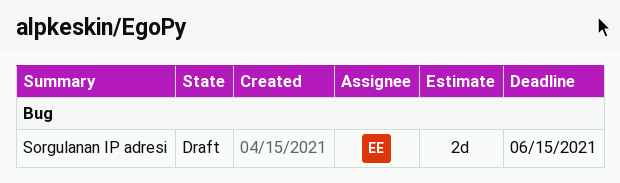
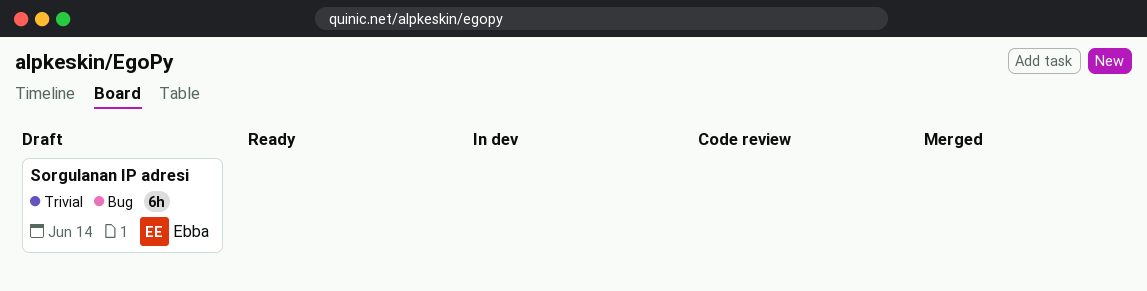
Sorgulanan IP adresi, estimate: 2d -> 6h
Sorgulanan IP adresi, due: Jun 15 -> Jun 14

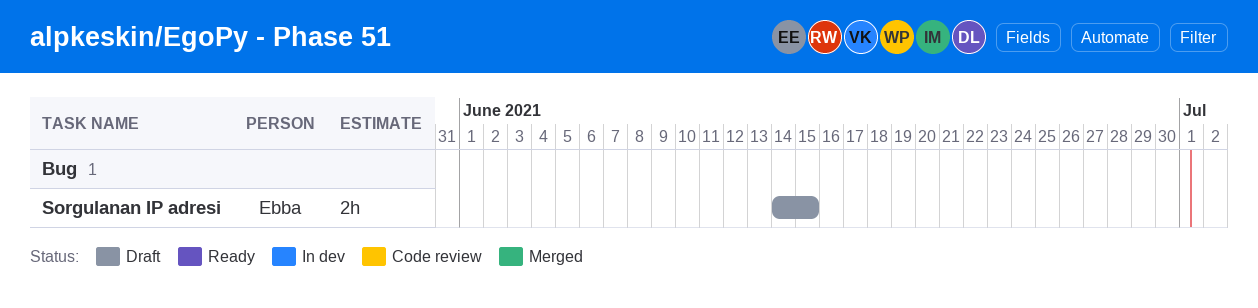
Sorgulanan IP adresi, estimate: 6h -> 2h
Sorgulanan IP adresi, due: Jun 14 -> Jun 15

